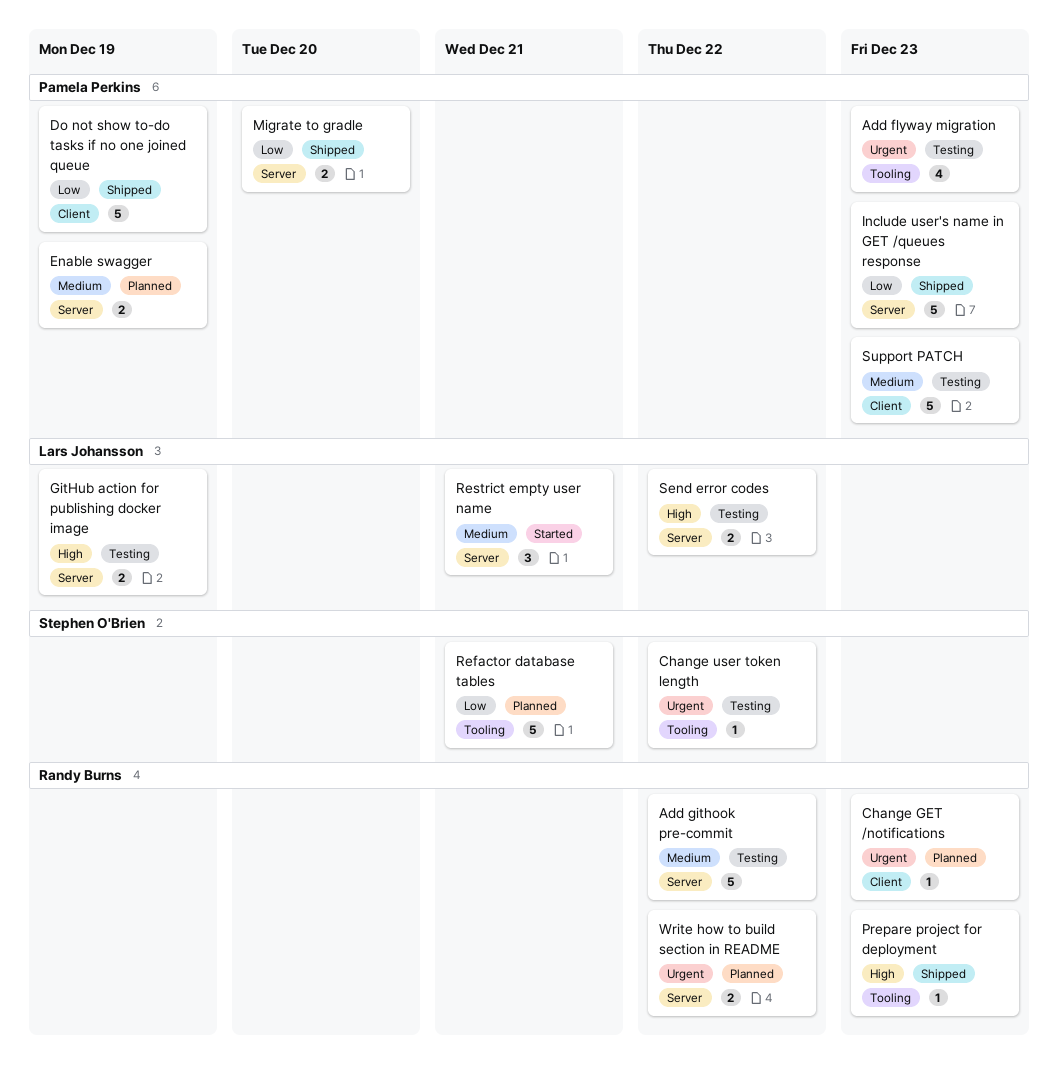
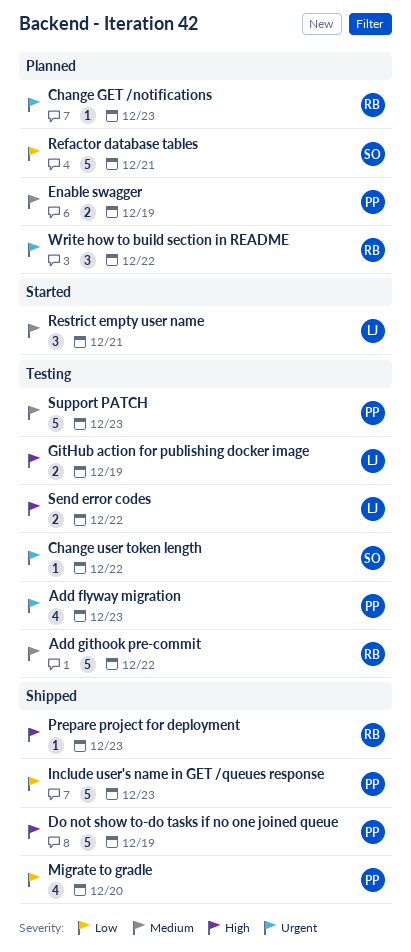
Do not show to-do tasks if no one joined queue, priority: Low -> High
Migrate to gradle, estimate: 2 -> 4
Write how to build section in README, estimate: 2 -> 3

